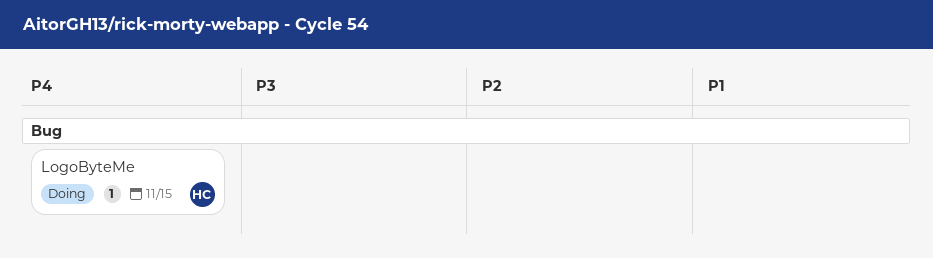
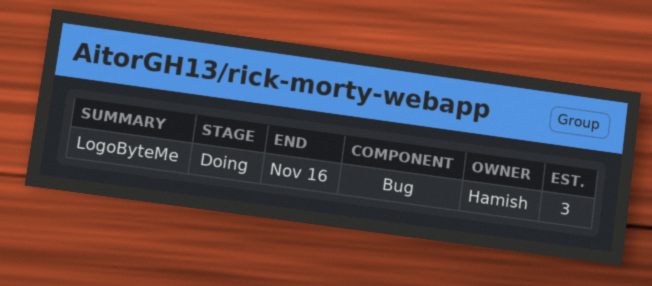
LogoByteMe, estimate: 1 -> 3
LogoByteMe, due: Nov 15 -> Nov 16

